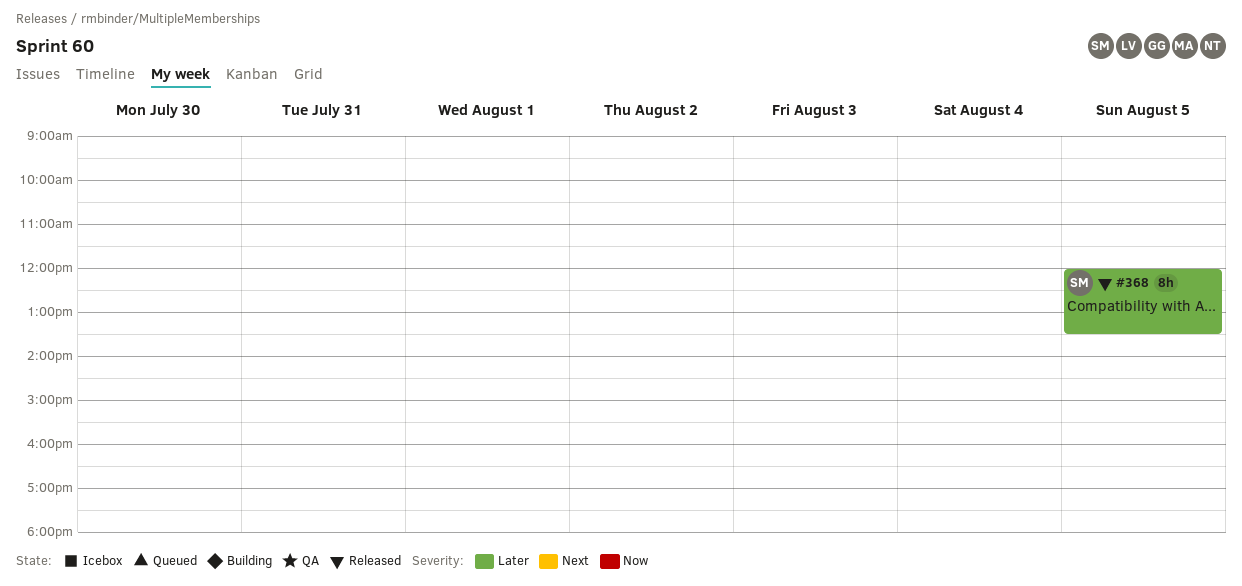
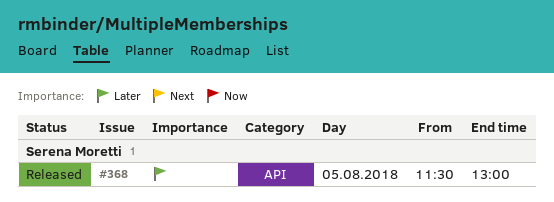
#368, begins: 12:00 -> 11:30
#368, ends: 13:30 -> 13:00

